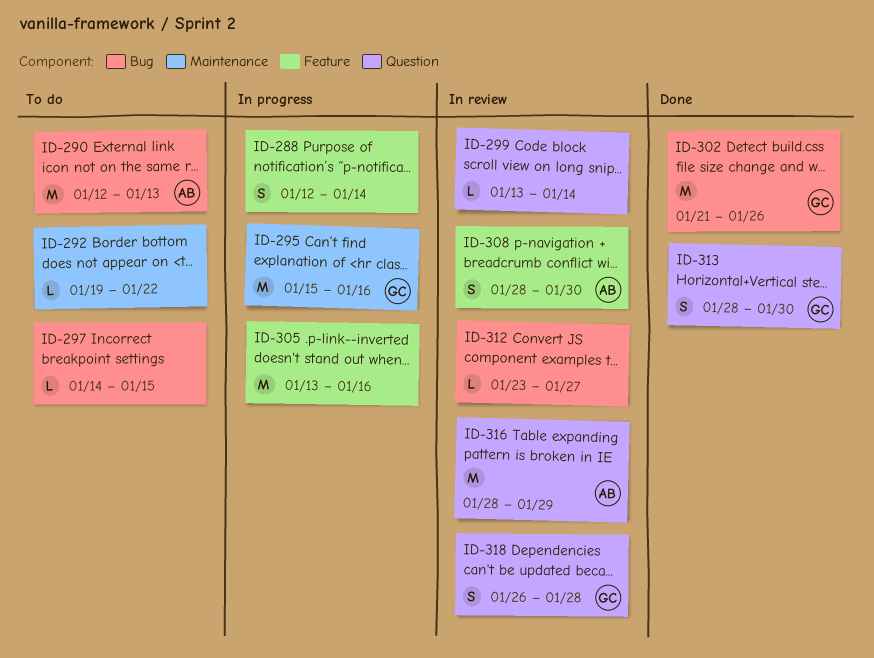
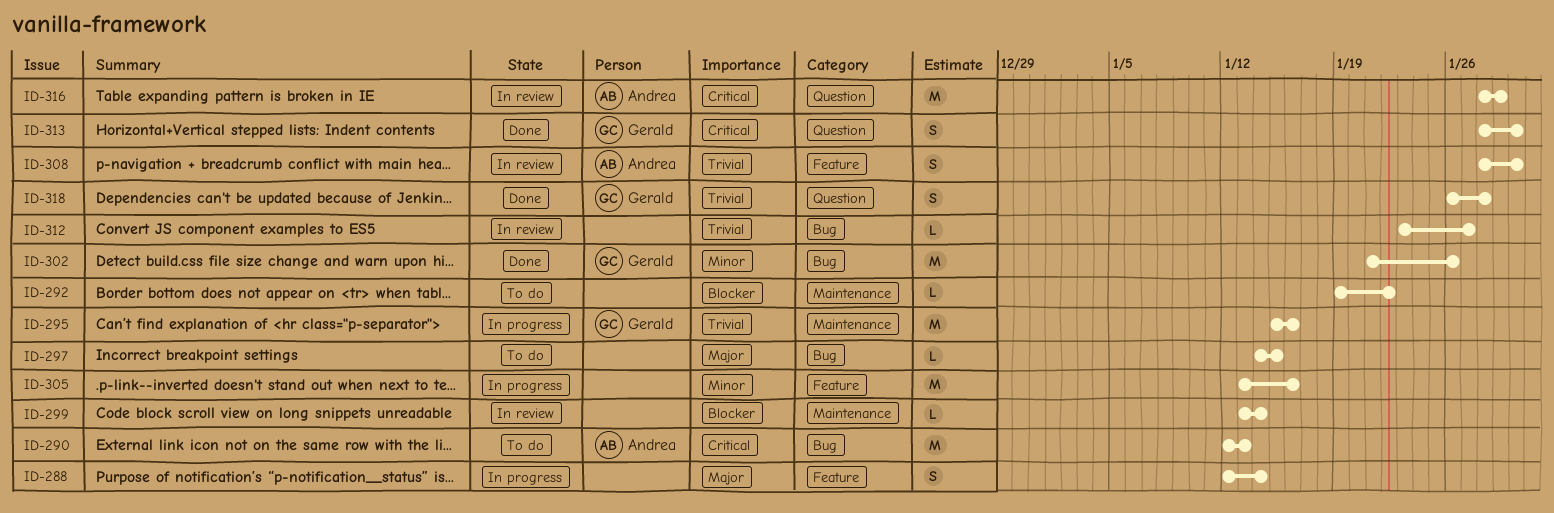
ID-299, label: Question -> Maintenance
ID-318, status: In review -> Done

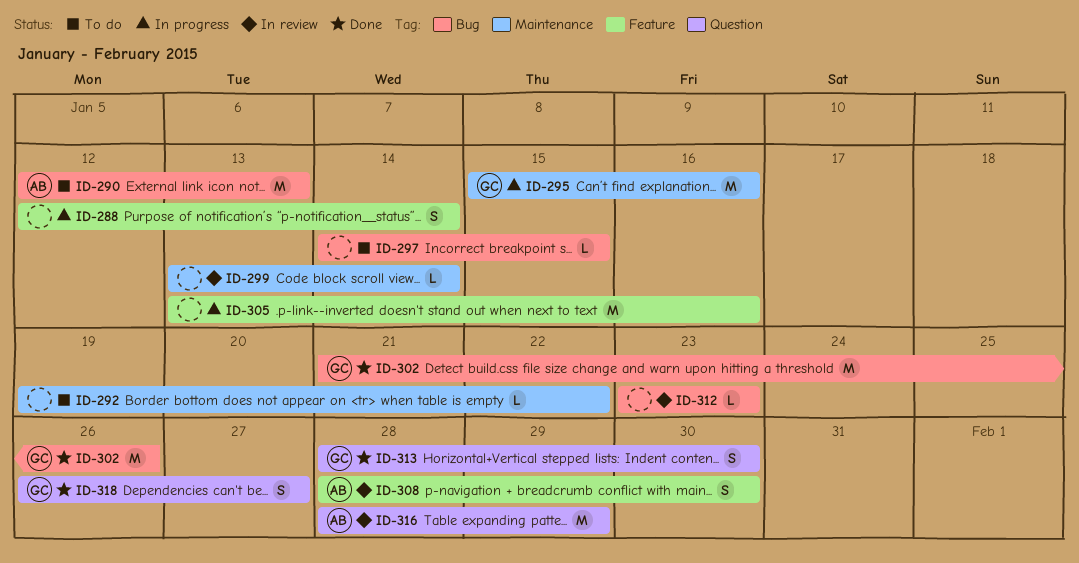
ID-312, due: Jan 27 -> Jan 23
ID-318, due: Jan 28 -> Jan 27

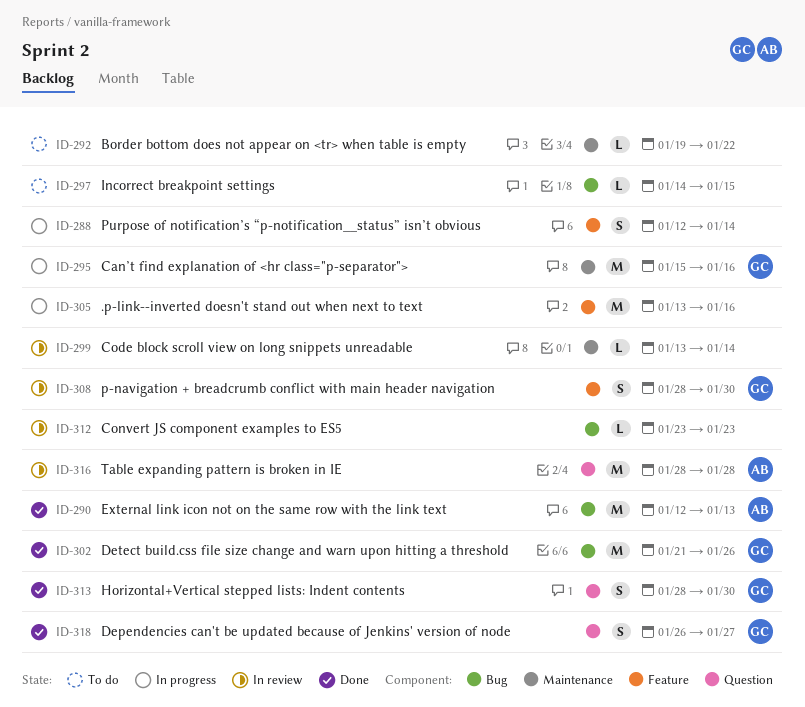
ID-290, status: To do -> Done
ID-308, owner: AB -> GC
ID-316, due: Jan 29 -> Jan 28

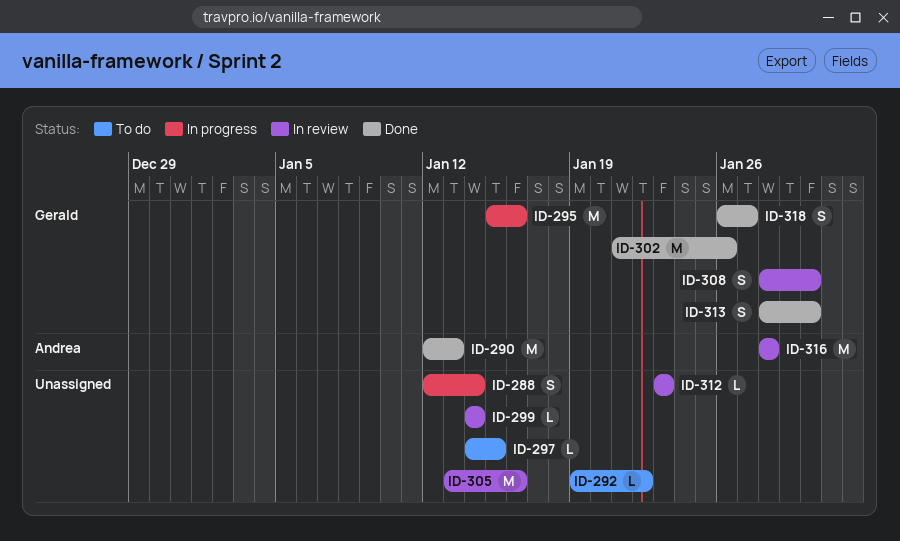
ID-299, start: Jan 13 -> Jan 14
ID-305, status: In progress -> In review

